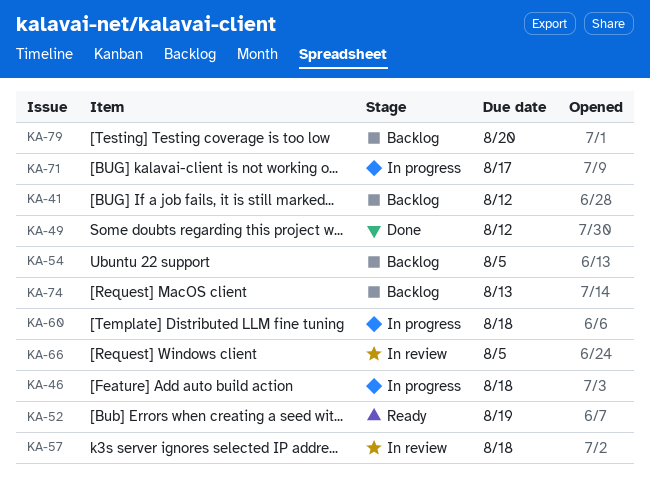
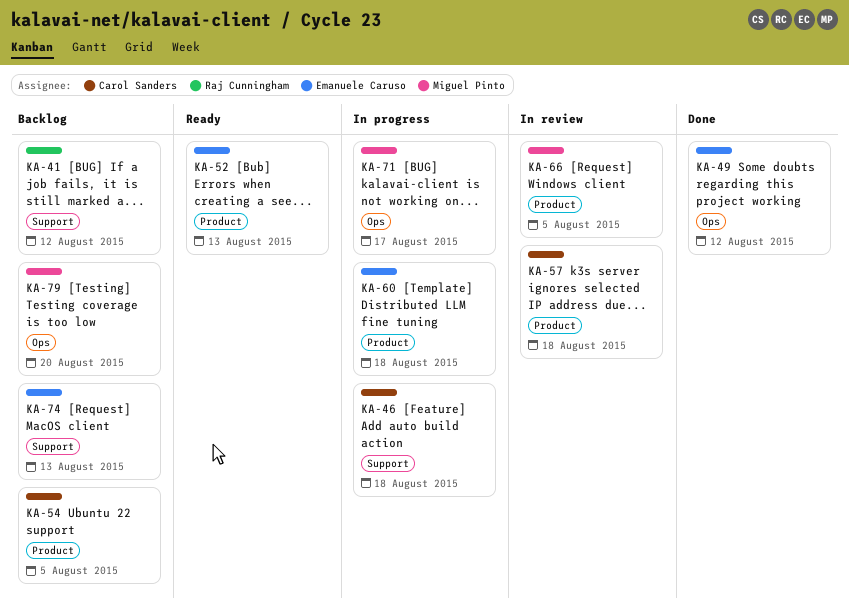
KA-52, due: Aug 19 -> Aug 13

